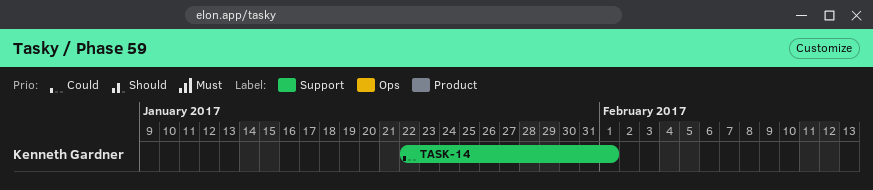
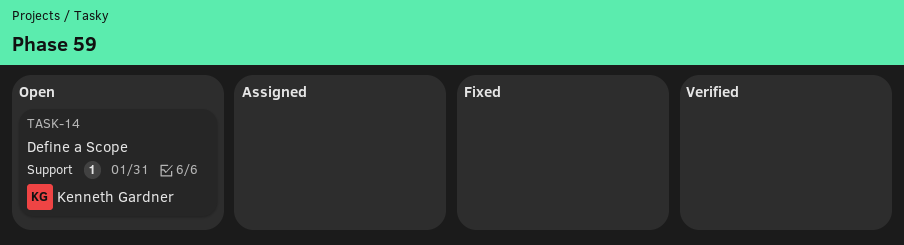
TASK-14, due: Feb 1 -> Jan 31

